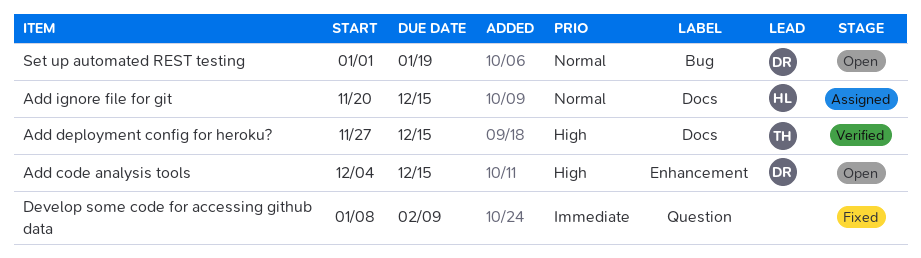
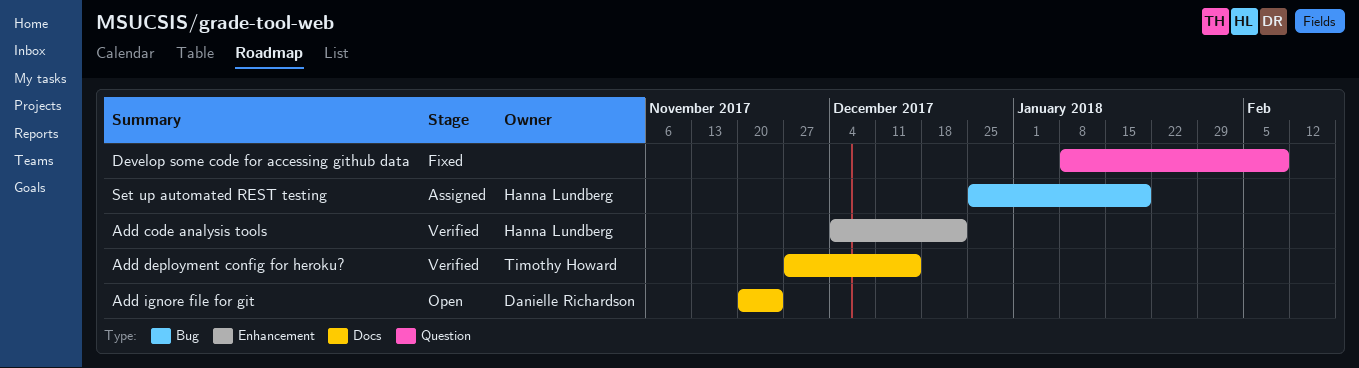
Add code analysis tools, status: Open -> Verified
Add code analysis tools, owner: Danielle Richardson -> Hanna Lundberg
Add code analysis tools, due: Dec 15 -> Dec 22
Add ignore file for git, status: Assigned -> Open
Add ignore file for git, owner: Hanna Lundberg -> Danielle Richardson
Add ignore file for git, due: Dec 15 -> Nov 24
Set up automated REST testing, status: Open -> Assigned
Set up automated REST testing, owner: Danielle Richardson -> Hanna Lundberg
Set up automated REST testing, start: Jan 1 -> Dec 25

